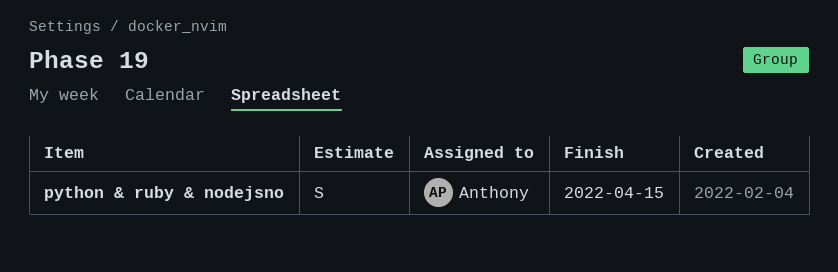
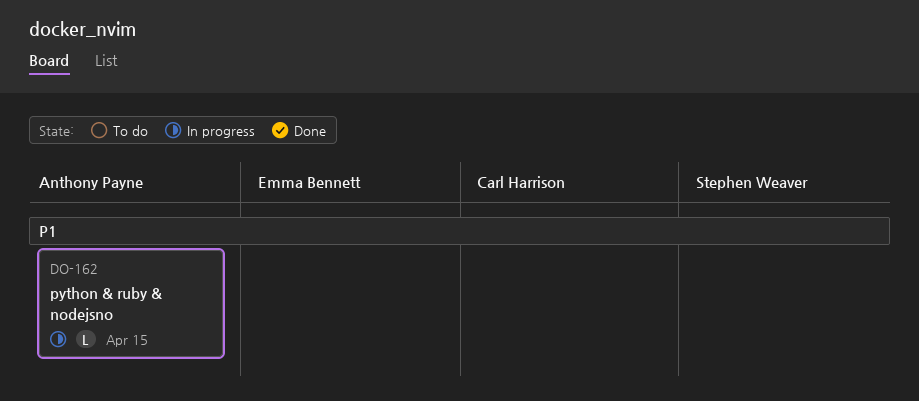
python & ruby & nodejsno, estimate: S -> L

